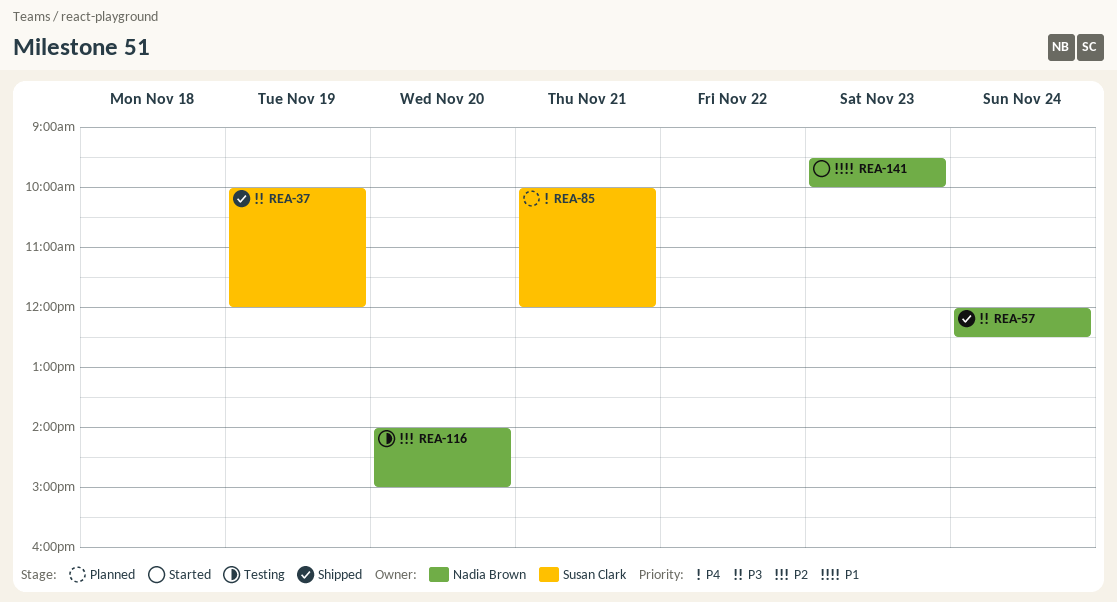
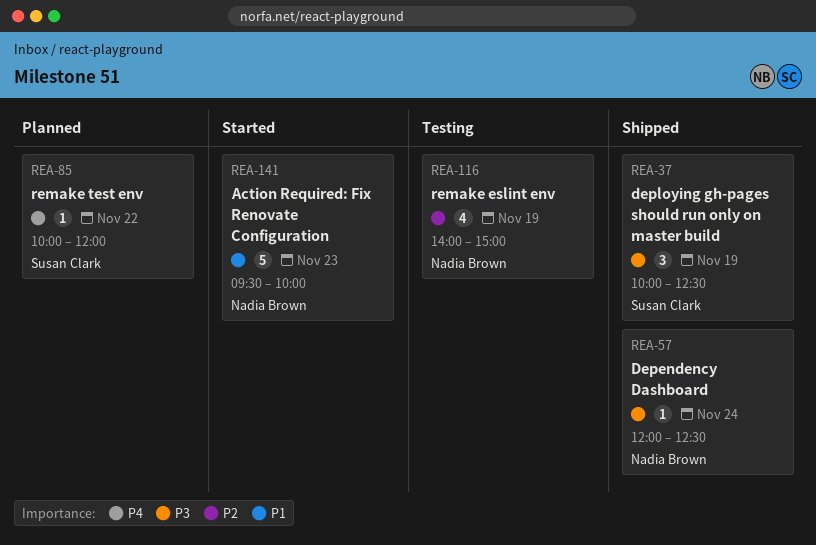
REA-37, ends: 12:00 -> 12:30
REA-85, day: Nov 21 -> Nov 22
REA-116, day: Nov 20 -> Nov 19

